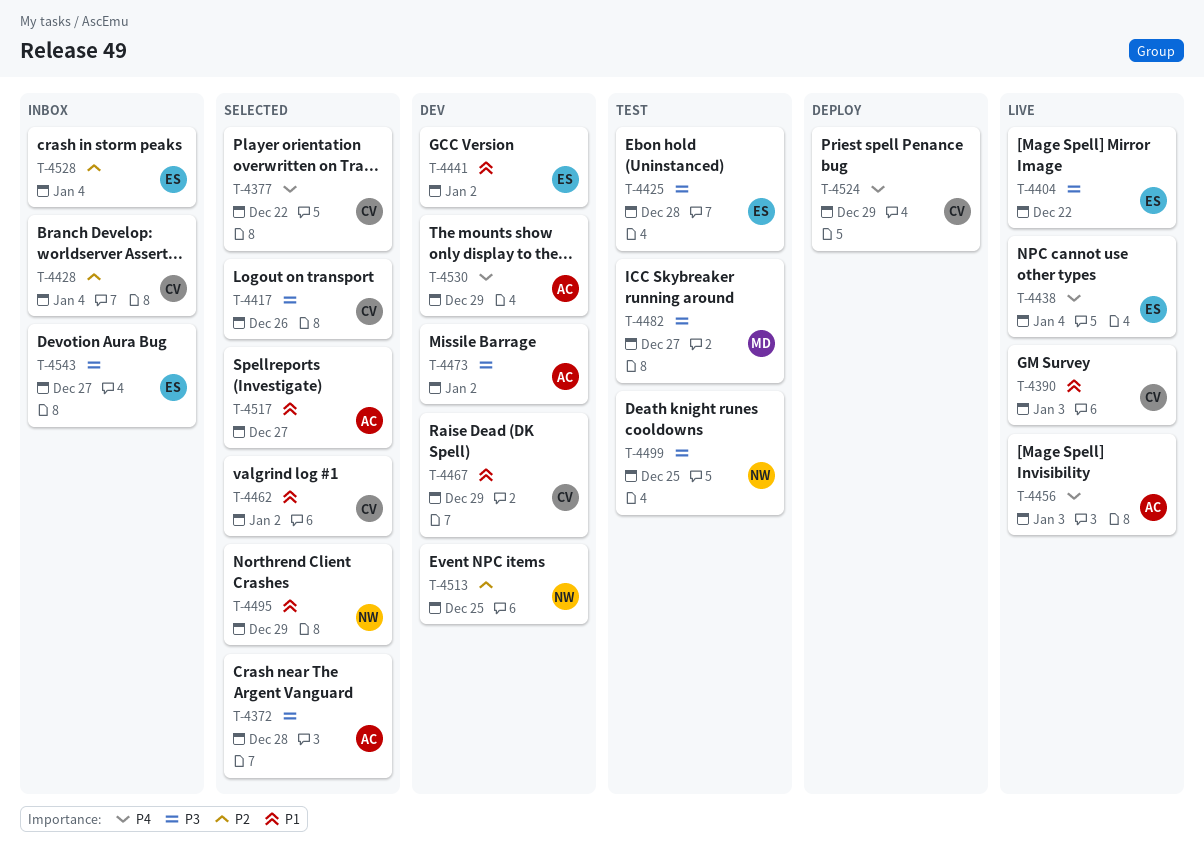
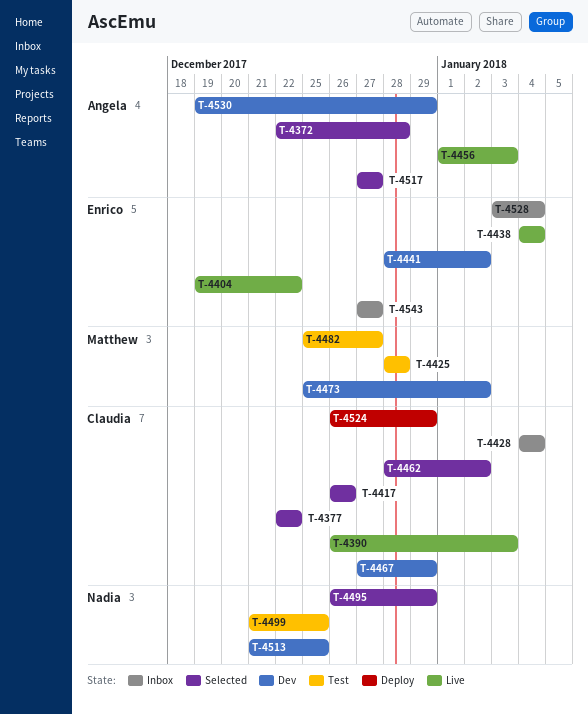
T-4425, owner: Enrico -> Matthew
T-4473, owner: Angela -> Matthew

